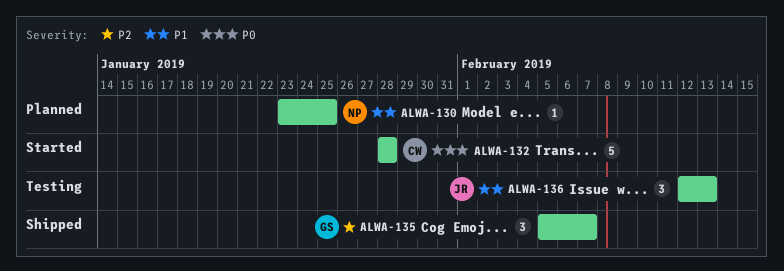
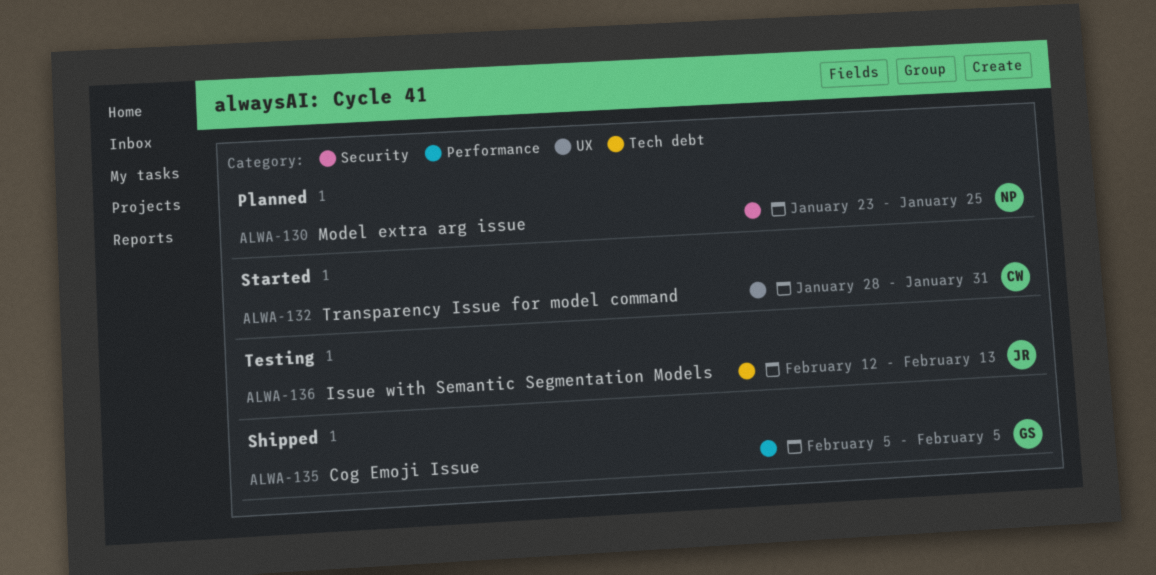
ALWA-132, due: Jan 28 -> Jan 31
ALWA-135, due: Feb 7 -> Feb 5

